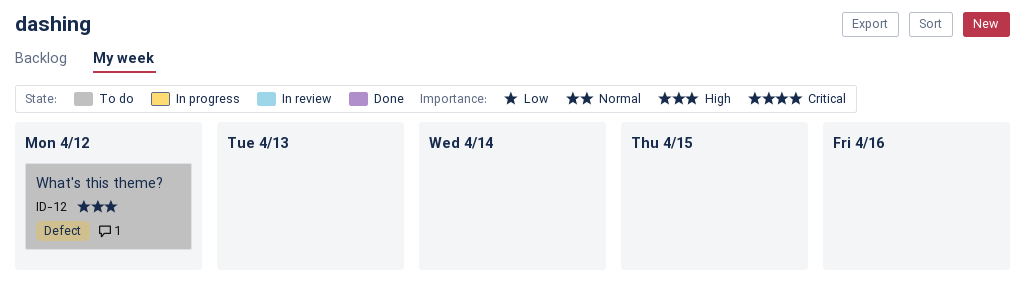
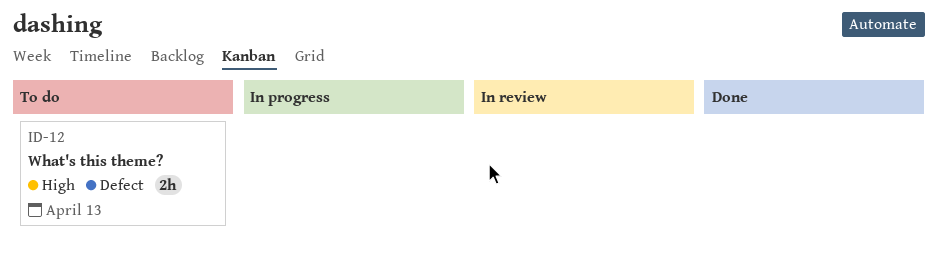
ID-12, due: Apr 12 -> Apr 13

